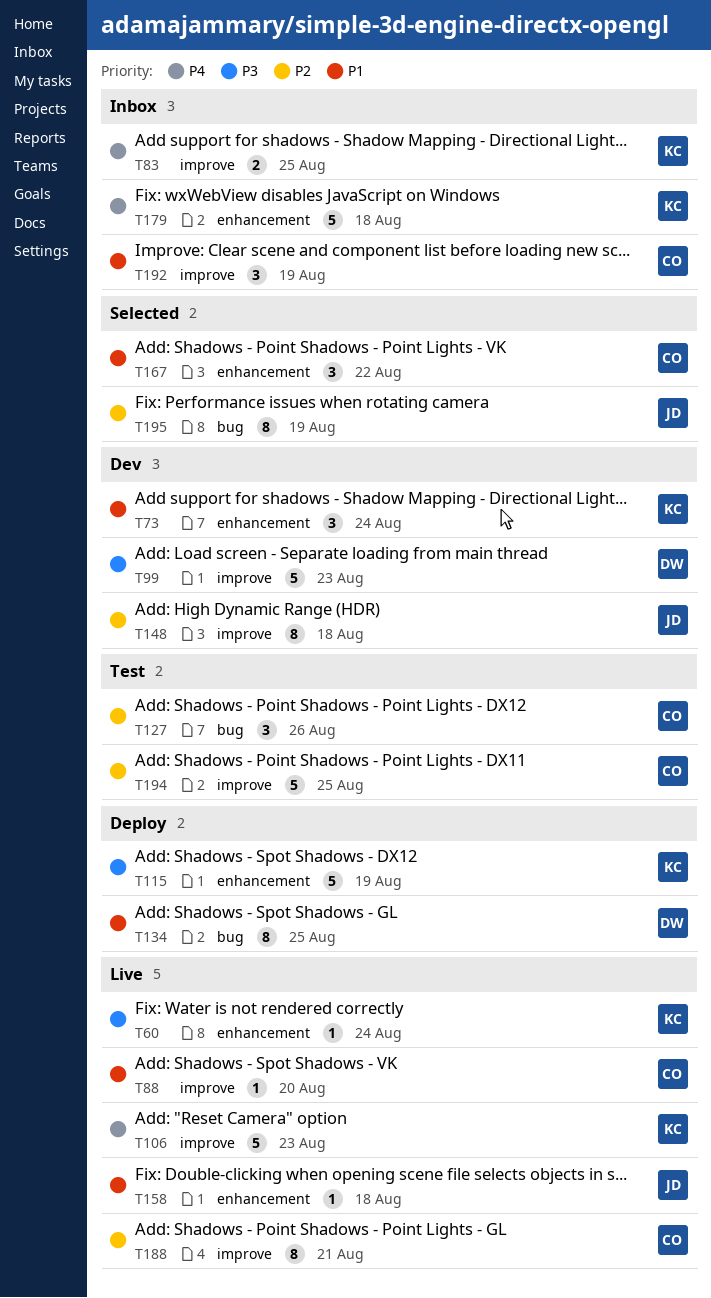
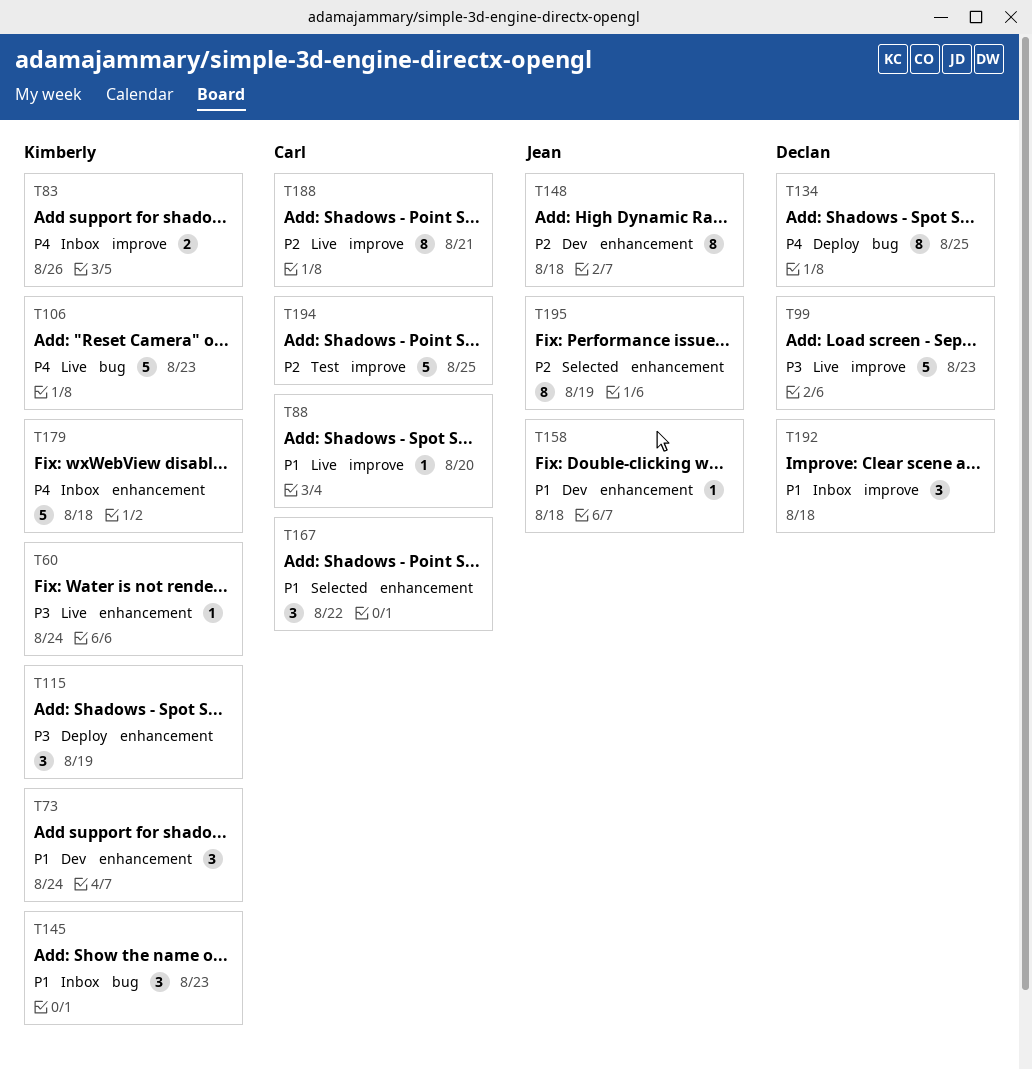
T83, due: Aug 25 -> Aug 26
T99, status: Dev -> Live
T106, label: improve -> bug
T115, estimate: 5 -> 3
T127: present -> none
T134, priority: P1 -> P4
T145: none -> present
T148, label: improve -> enhancement
T158, status: Live -> Dev
T192, owner: Carl -> Declan
T192, due: Aug 19 -> Aug 18
T195, label: bug -> enhancement

